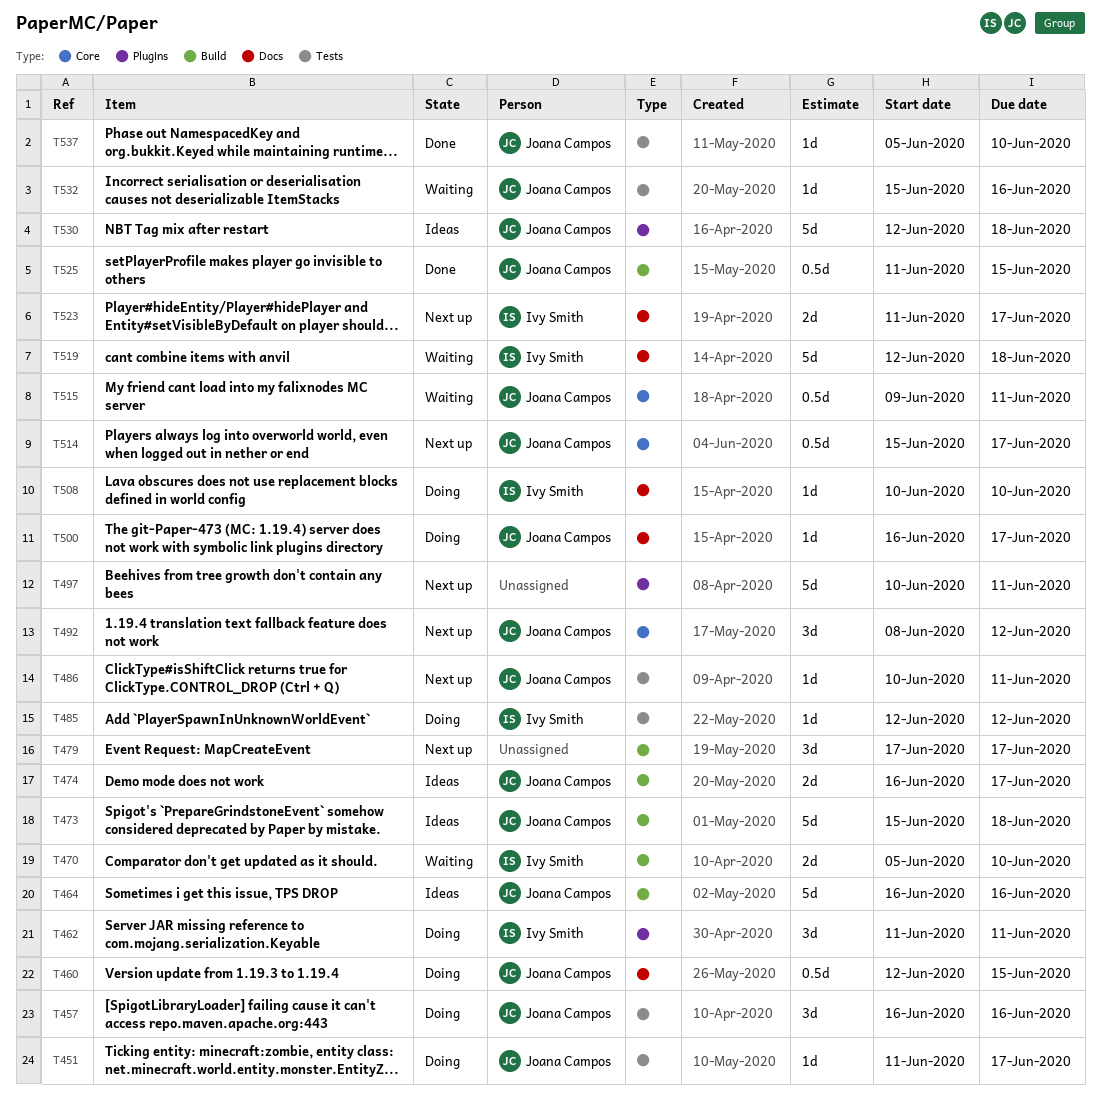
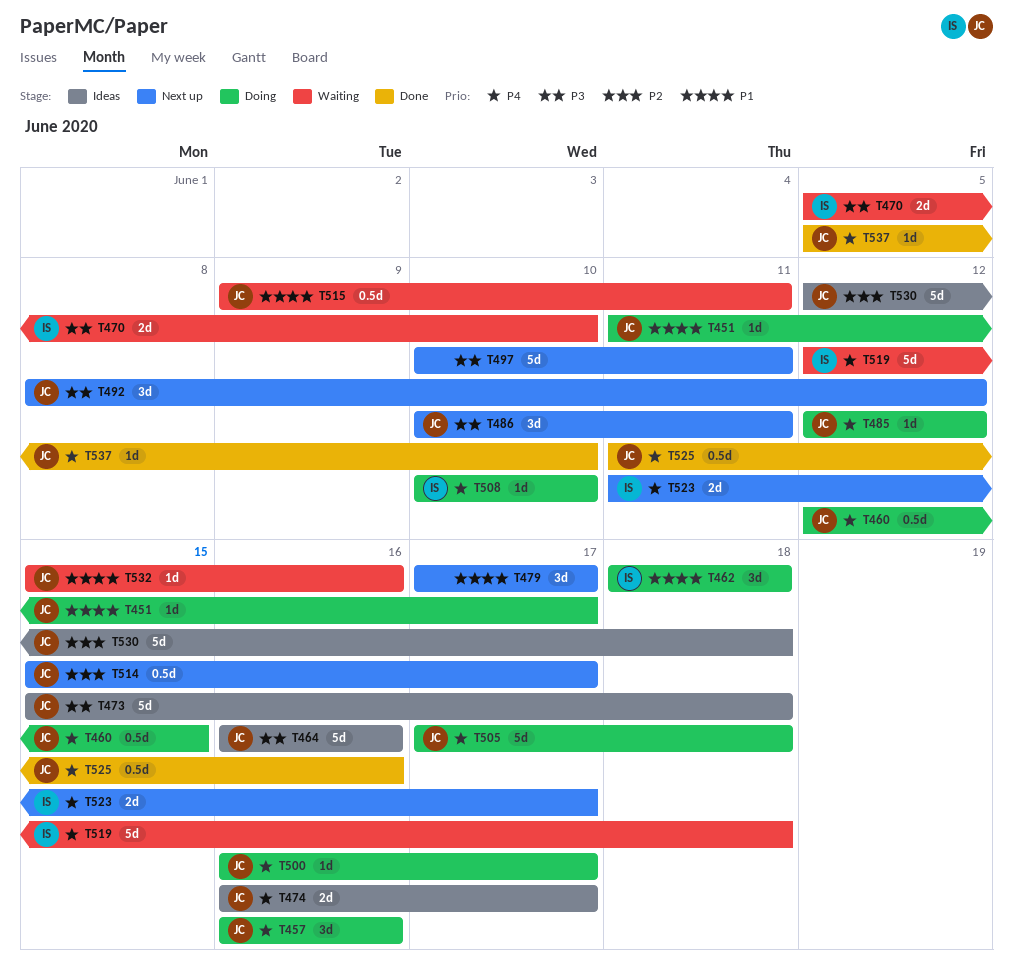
T462, start: Jun 11 -> Jun 18
T462, due: Jun 11 -> Jun 18
T485, owner: Ivy Smith -> Joana Campos
T486, estimate: 1d -> 3d
T505: none -> present
T525, due: Jun 15 -> Jun 16

